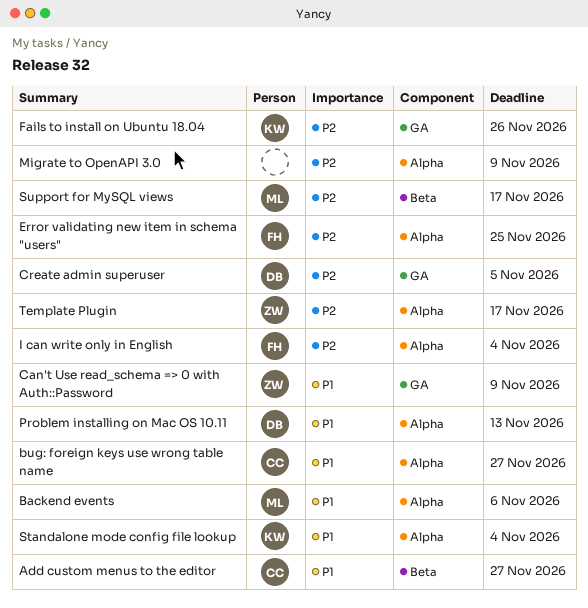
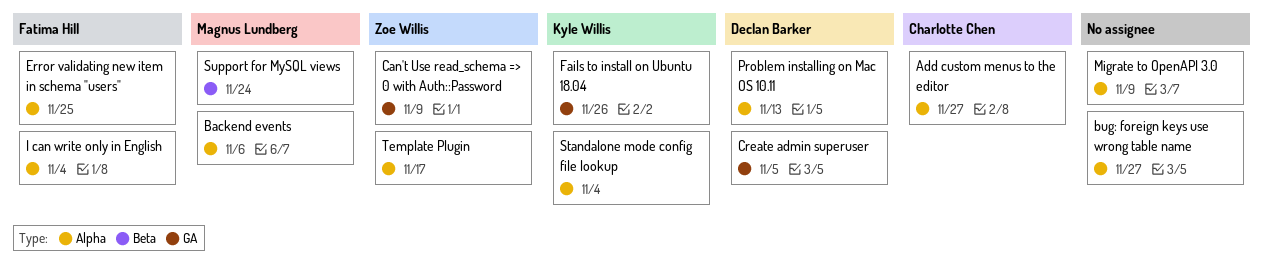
Add custom menus to the editor, label: Beta -> Alpha
bug: foreign keys use wrong table name, owner: Charlotte Chen -> none
Support for MySQL views, due: Nov 17 -> Nov 24

